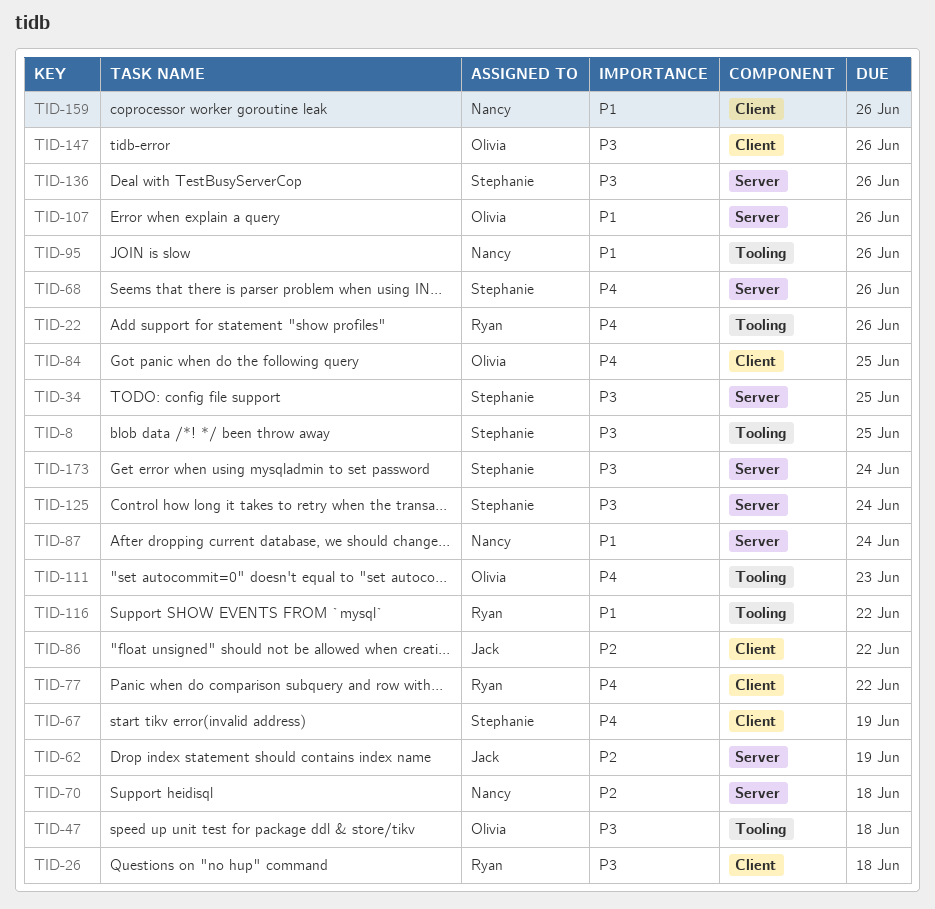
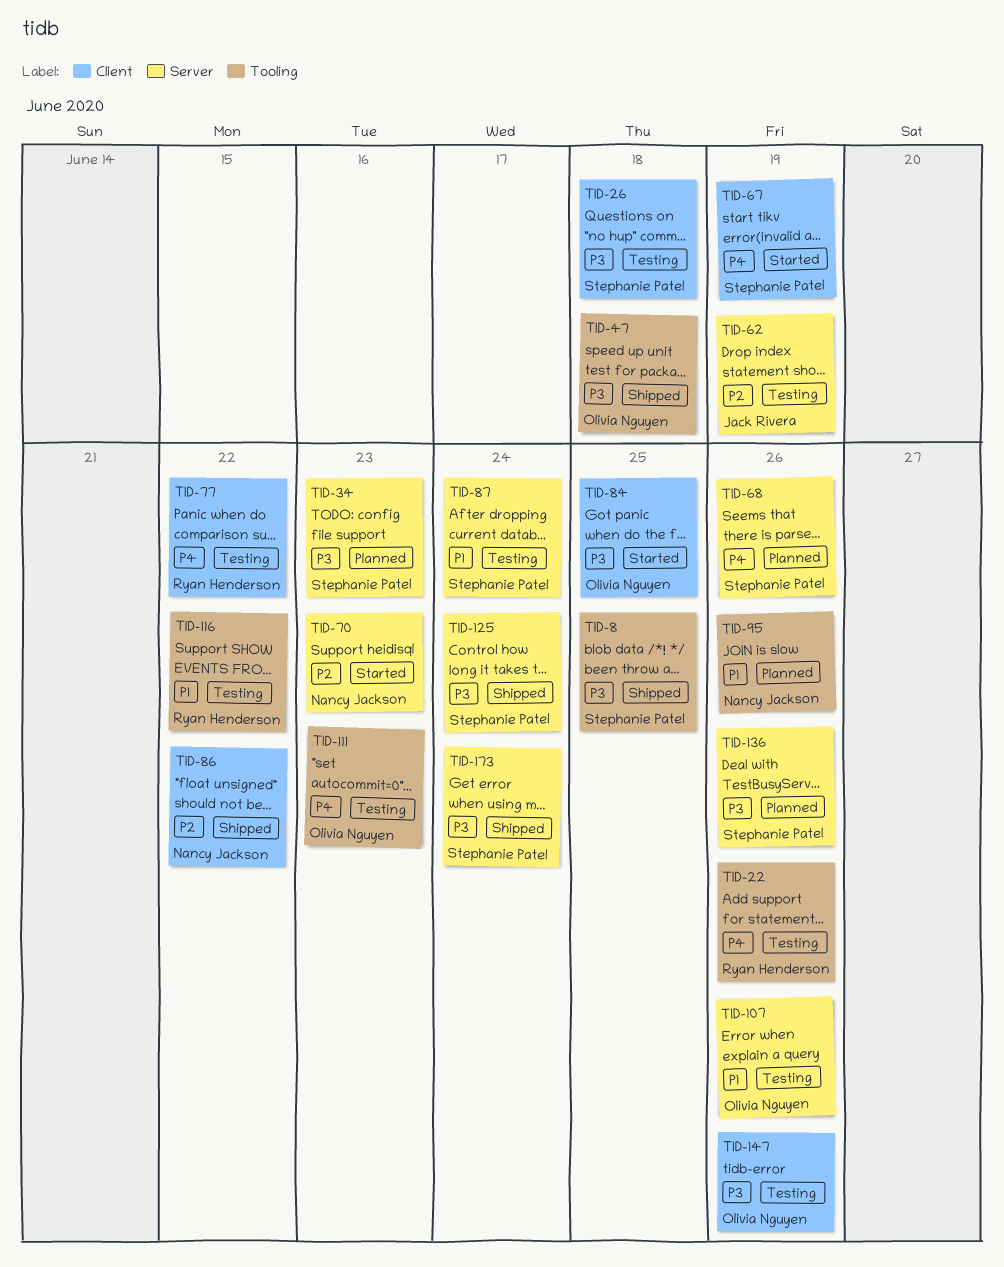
TID-26, owner: Ryan Henderson -> Stephanie Patel
TID-34, due: Jun 25 -> Jun 23
TID-70, due: Jun 18 -> Jun 23
TID-84, priority: P4 -> P3
TID-86, owner: Jack Rivera -> Nancy Jackson
TID-87, owner: Nancy Jackson -> Stephanie Patel
TID-159: present -> none

